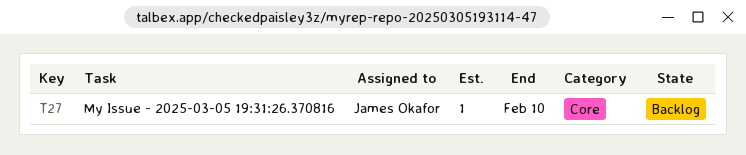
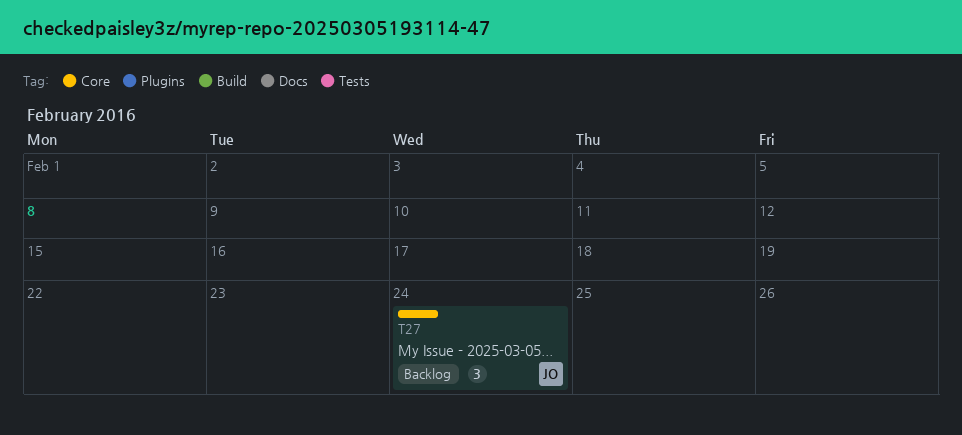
T27, estimate: 1 -> 3
T27, due: Feb 10 -> Feb 24

